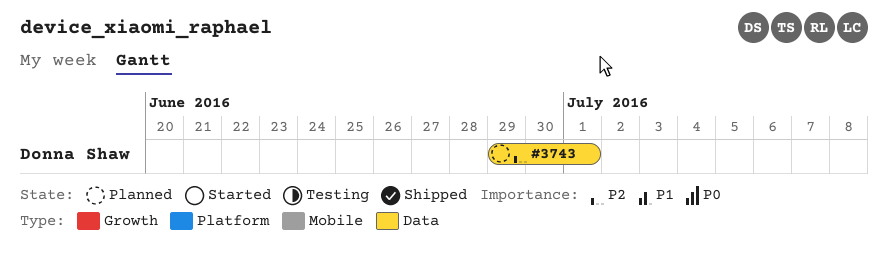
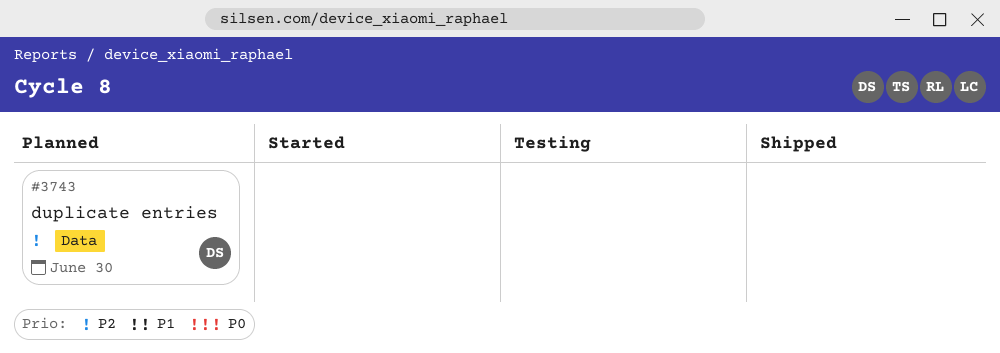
#3743, due: Jul 1 -> Jun 30

